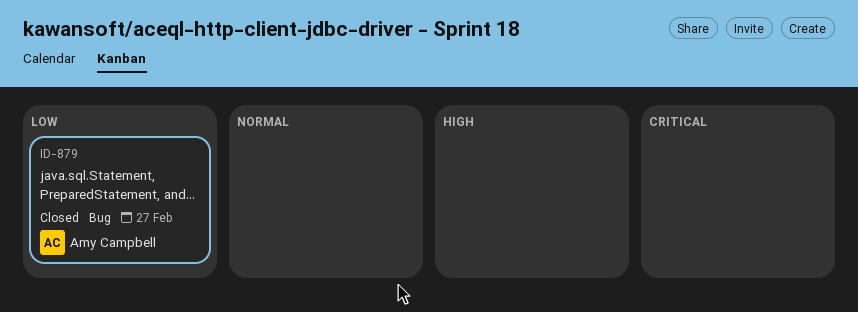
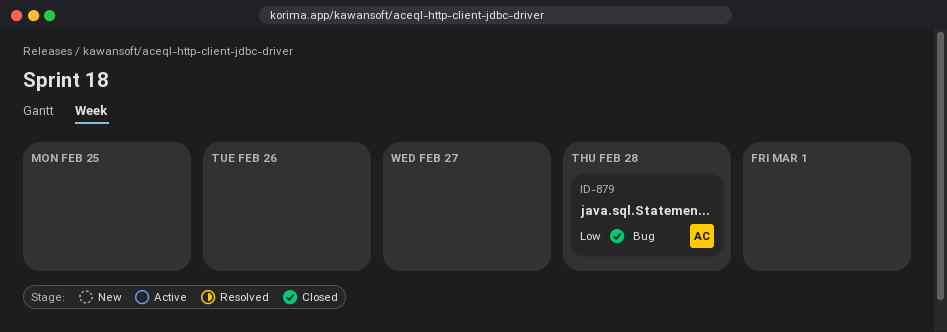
ID-879, due: Feb 27 -> Feb 28

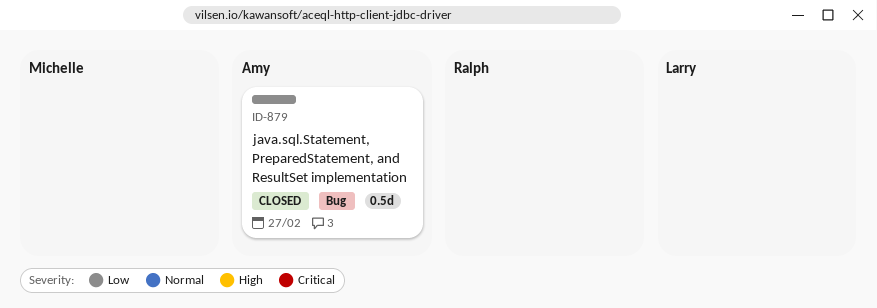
ID-879, due: Feb 28 -> Feb 27

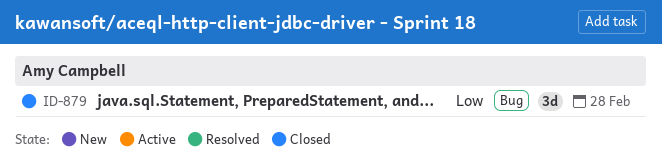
ID-879, estimate: 0.5d -> 3d
ID-879, due: Feb 27 -> Feb 28

